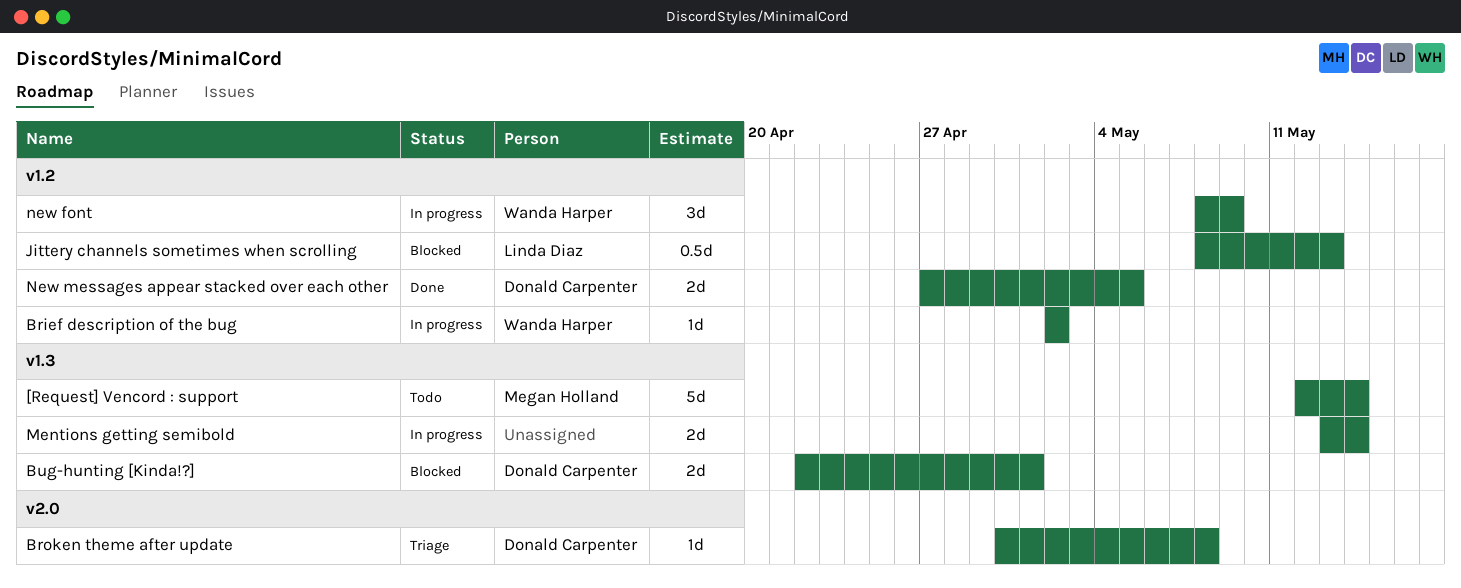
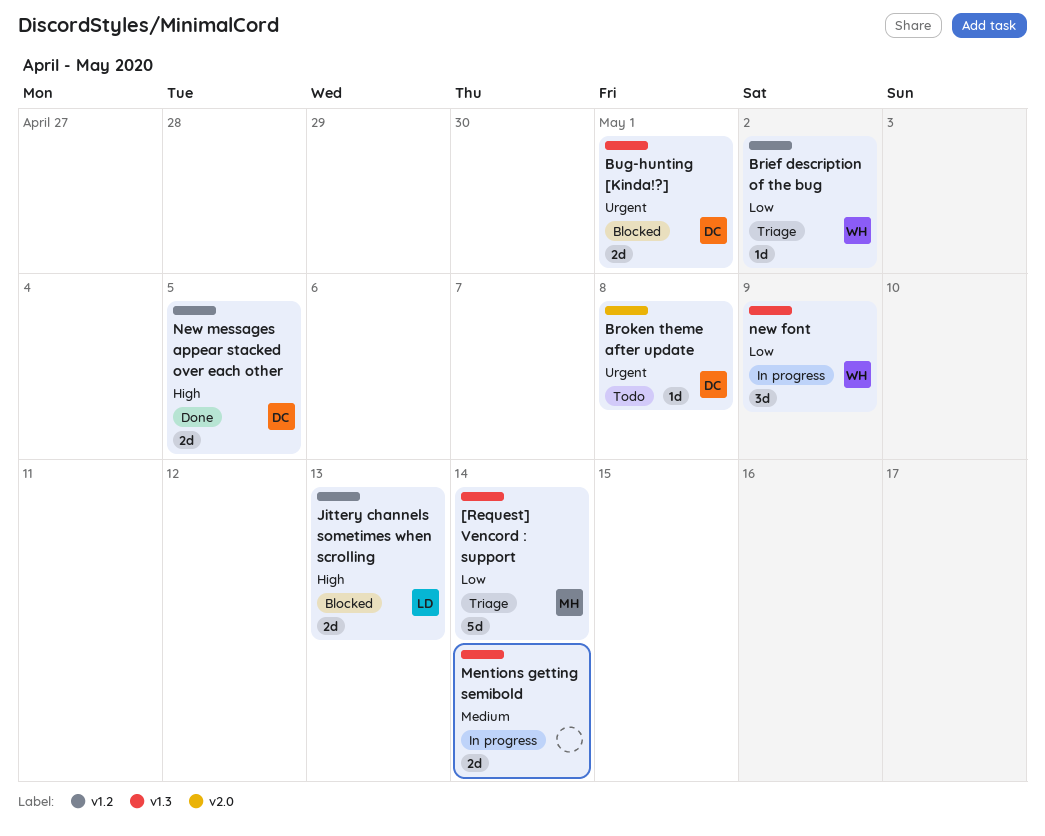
[Request] Vencord : support, status: Todo -> Triage
Brief description of the bug, status: In progress -> Triage
Broken theme after update, status: Triage -> Todo
Jittery channels sometimes when scrolling, estimate: 0.5d -> 2d
new font, label: v1.2 -> v1.3

